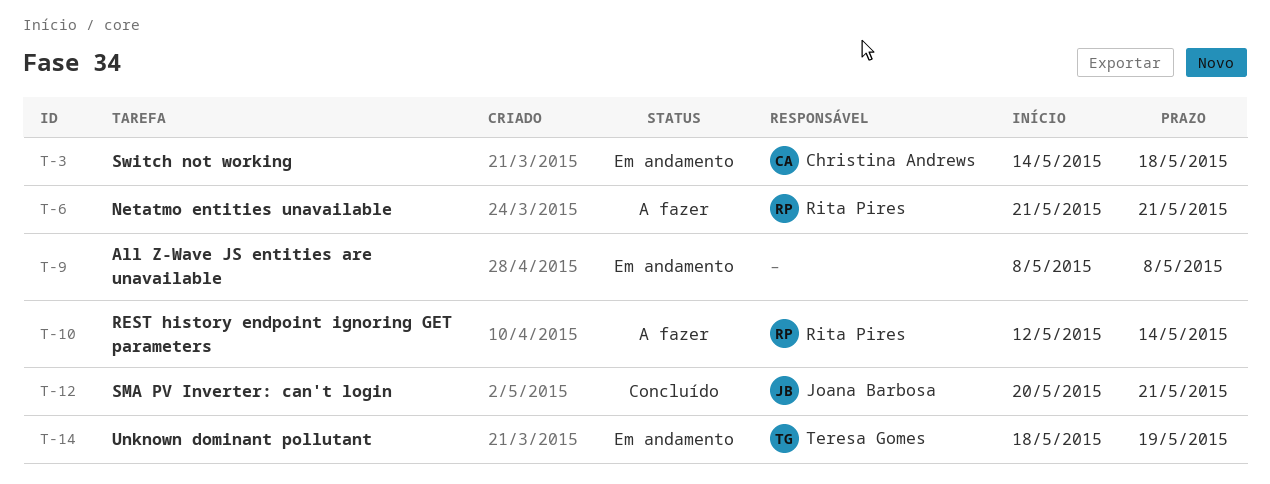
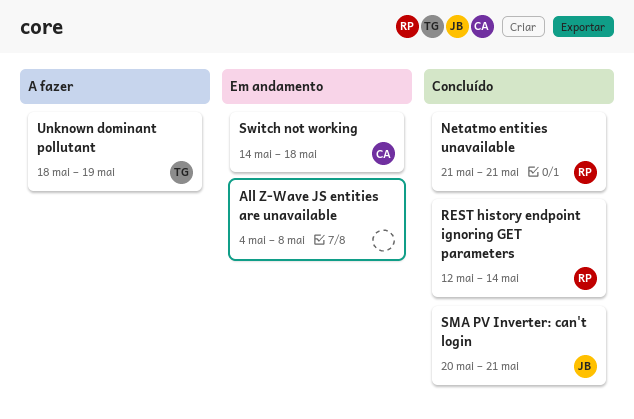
All Z-Wave JS entities are unavailable, start: May 8 -> May 4
Netatmo entities unavailable, status: A fazer -> Concluído
REST history endpoint ignoring GET parameters, status: A fazer -> Concluído
Unknown dominant pollutant, status: Em andamento -> A fazer

